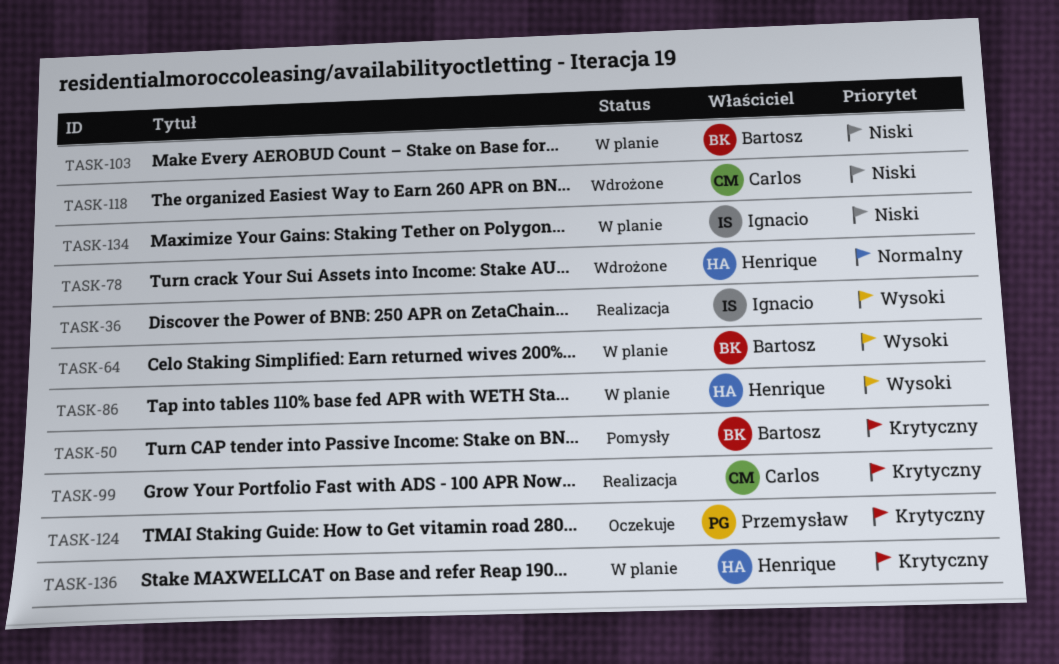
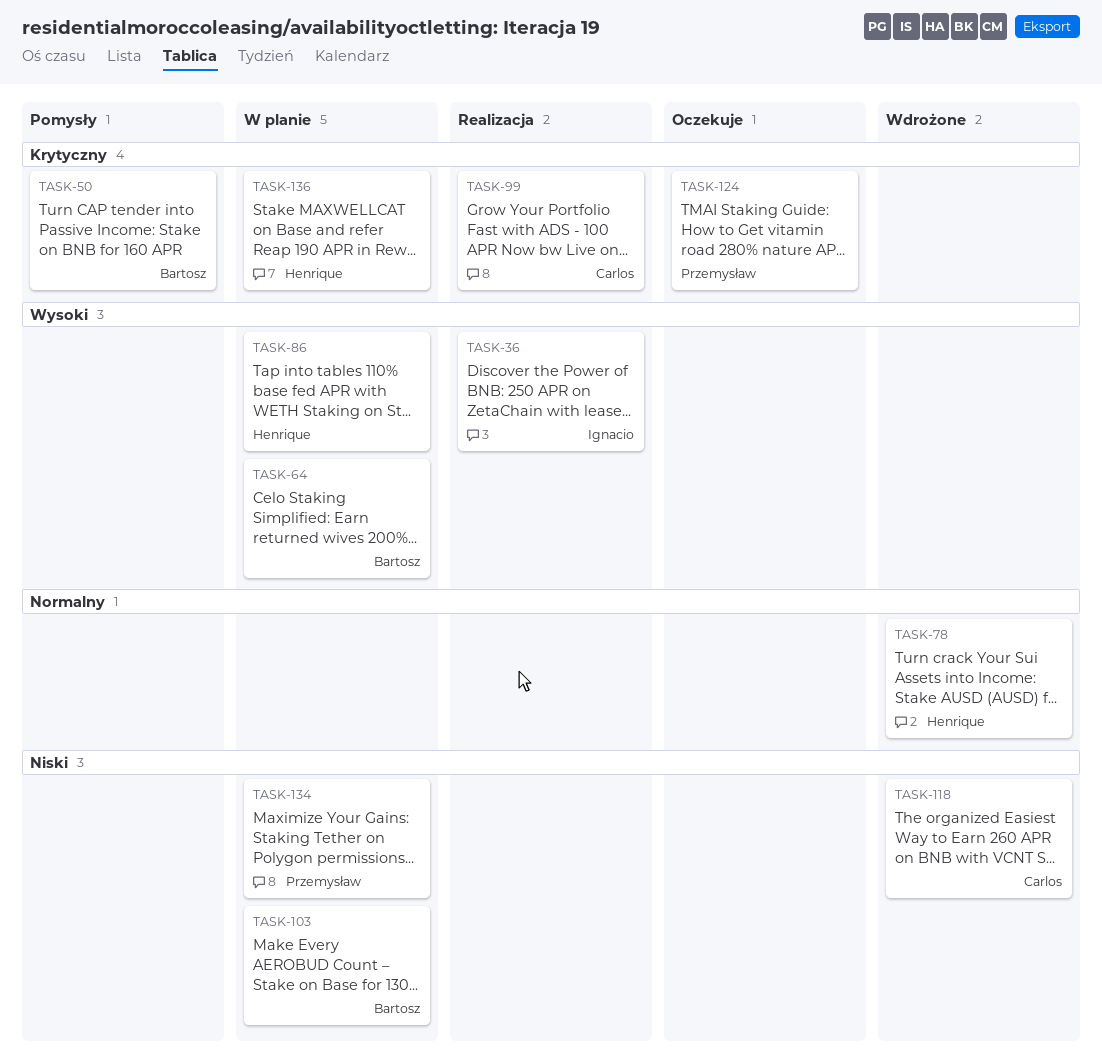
TASK-134, owner: Ignacio -> Przemysław

